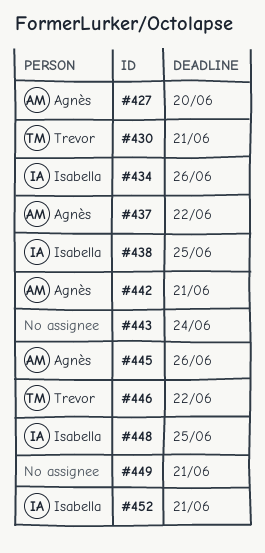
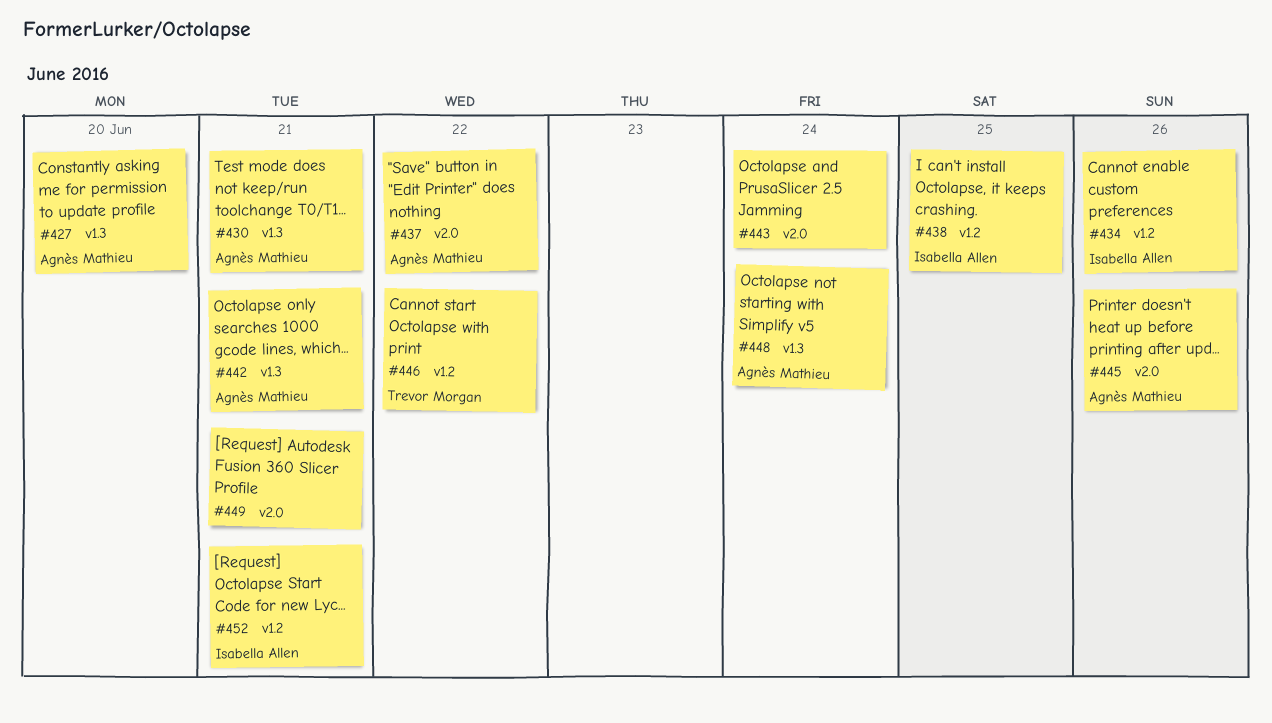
#430, owner: Trevor Morgan -> Agnès Mathieu
#448, owner: Isabella Allen -> Agnès Mathieu
#448, due: Jun 25 -> Jun 24

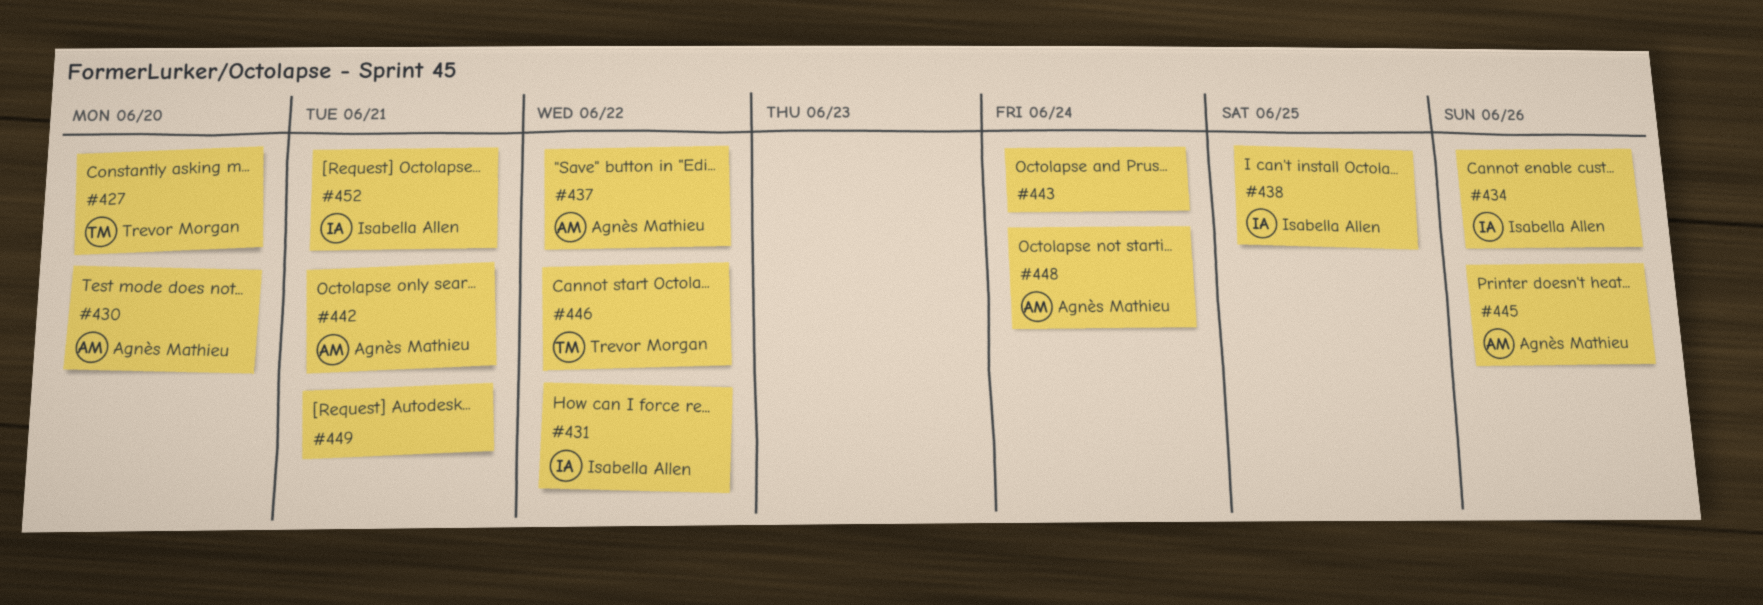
#427, owner: Agnès Mathieu -> Trevor Morgan
#430, due: Jun 21 -> Jun 20
#431: none -> present

